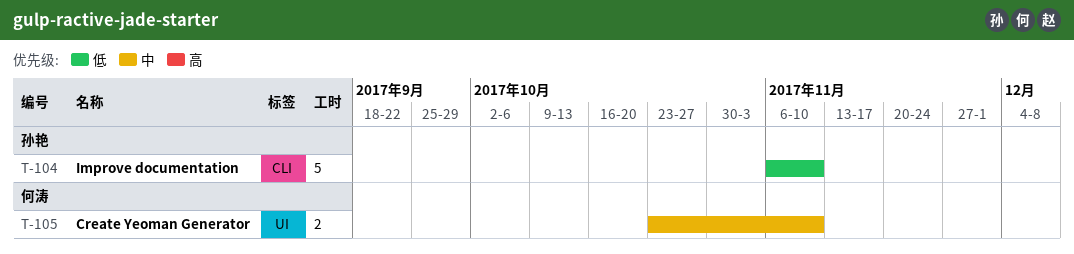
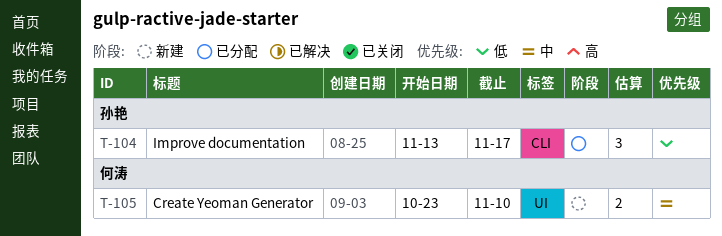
T-104, estimate: 5 -> 3
T-104, start: Nov 6 -> Nov 13
T-104, due: Nov 10 -> Nov 17

